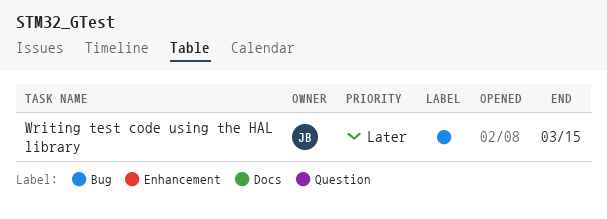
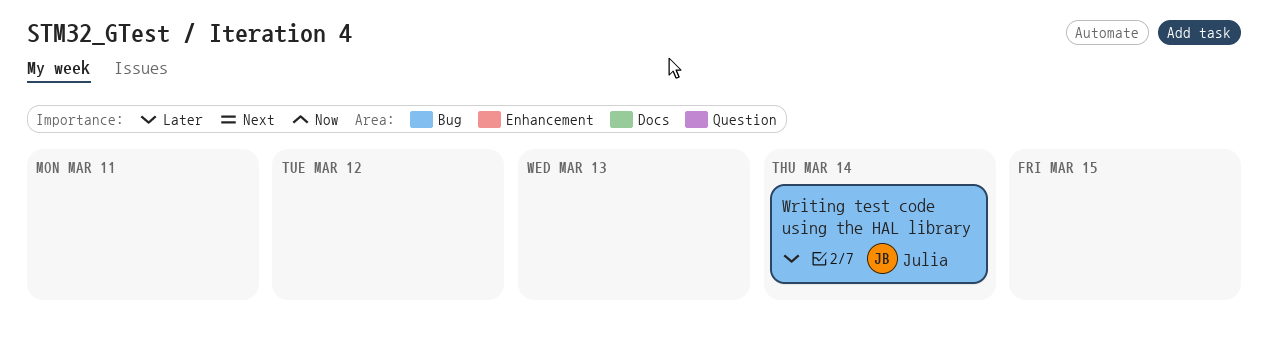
Writing test code using the HAL library, due: Mar 15 -> Mar 14

